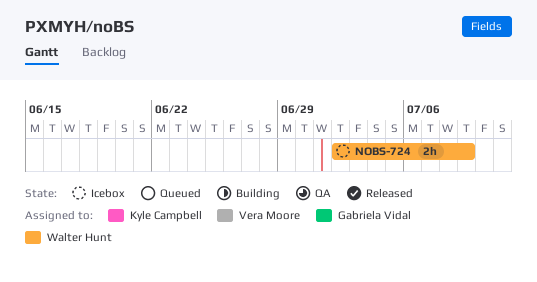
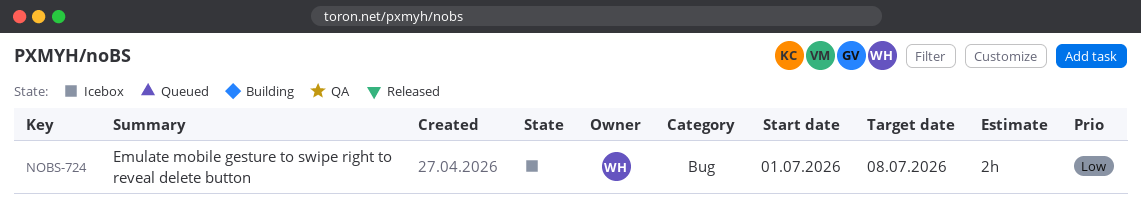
NOBS-724, start: Jul 2 -> Jul 1
NOBS-724, due: Jul 9 -> Jul 8

